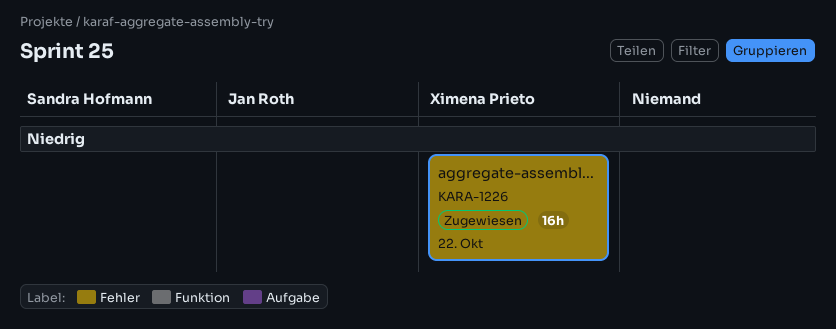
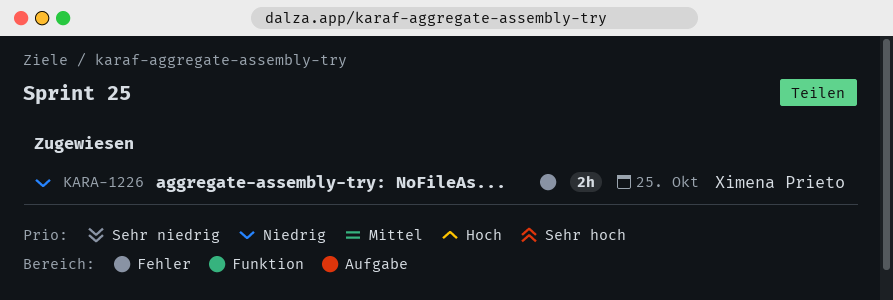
KARA-1226, estimate: 16h -> 2h
KARA-1226, due: Oct 22 -> Oct 25

